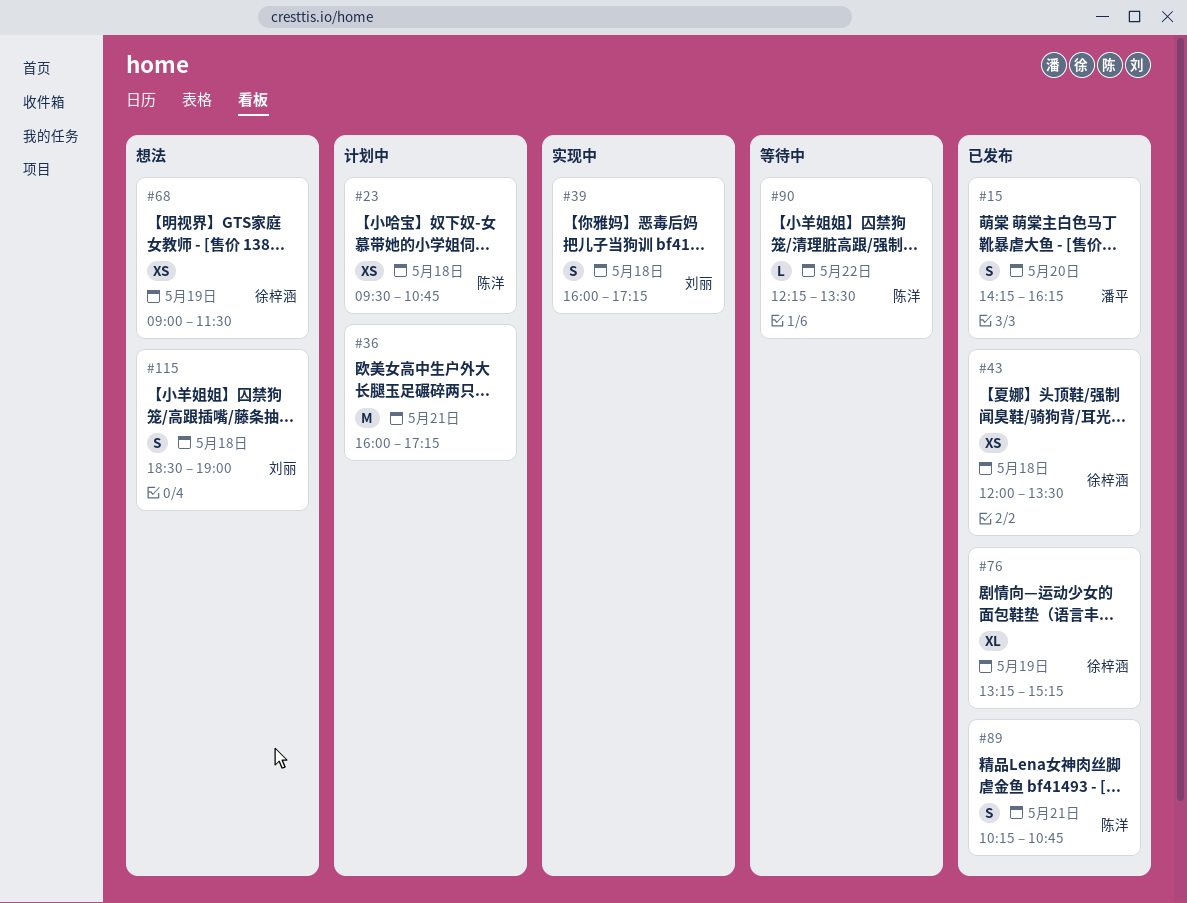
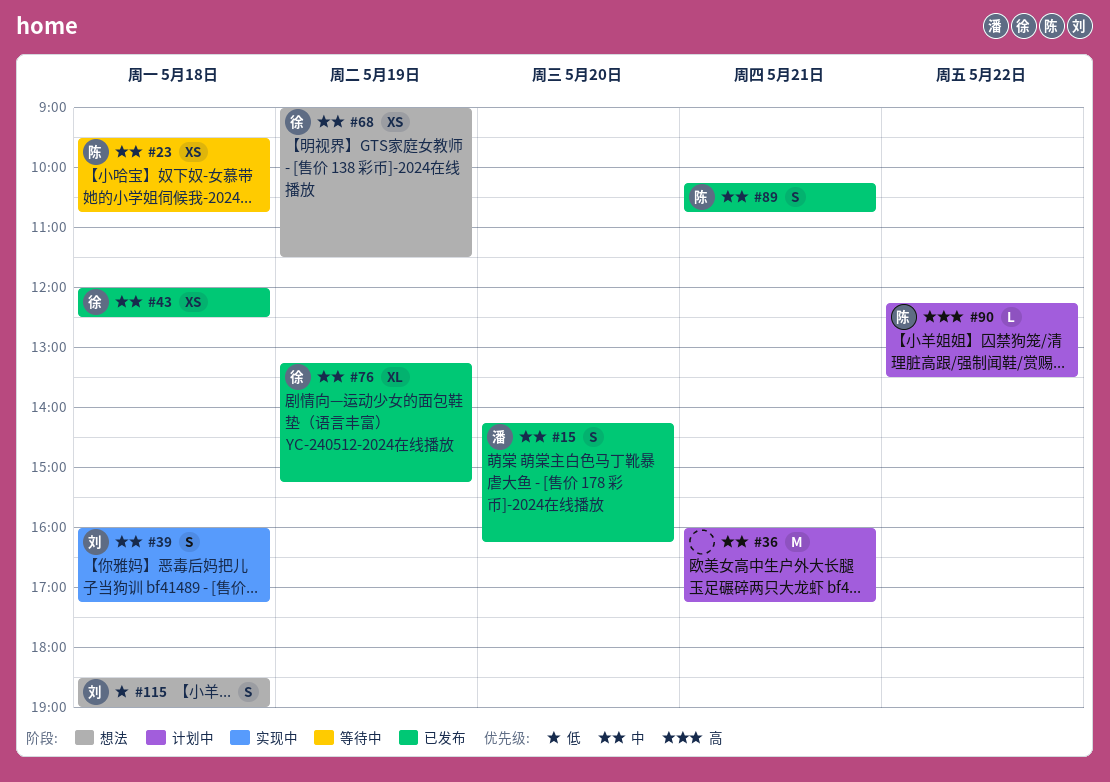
#23, status: 计划中 -> 等待中
#43, ends: 13:30 -> 12:30
#90, status: 等待中 -> 计划中

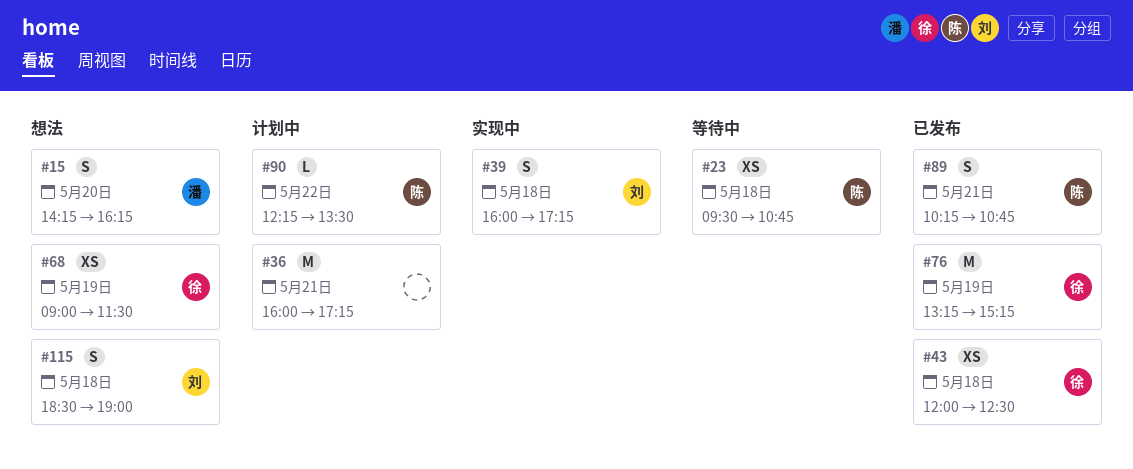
#15, status: 已发布 -> 想法
#76, estimate: XL -> M

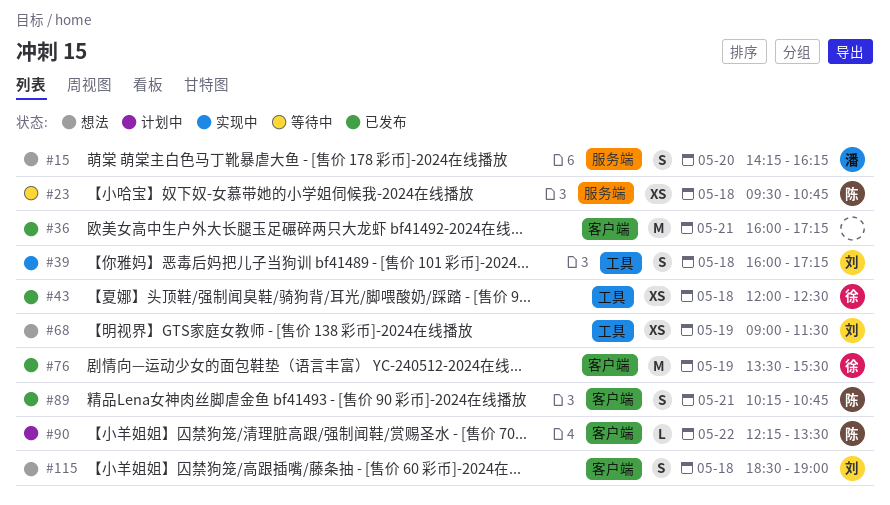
#36, status: 计划中 -> 已发布
#68, owner: 徐 -> 刘
#76, begins: 13:15 -> 13:30
#76, ends: 15:15 -> 15:30

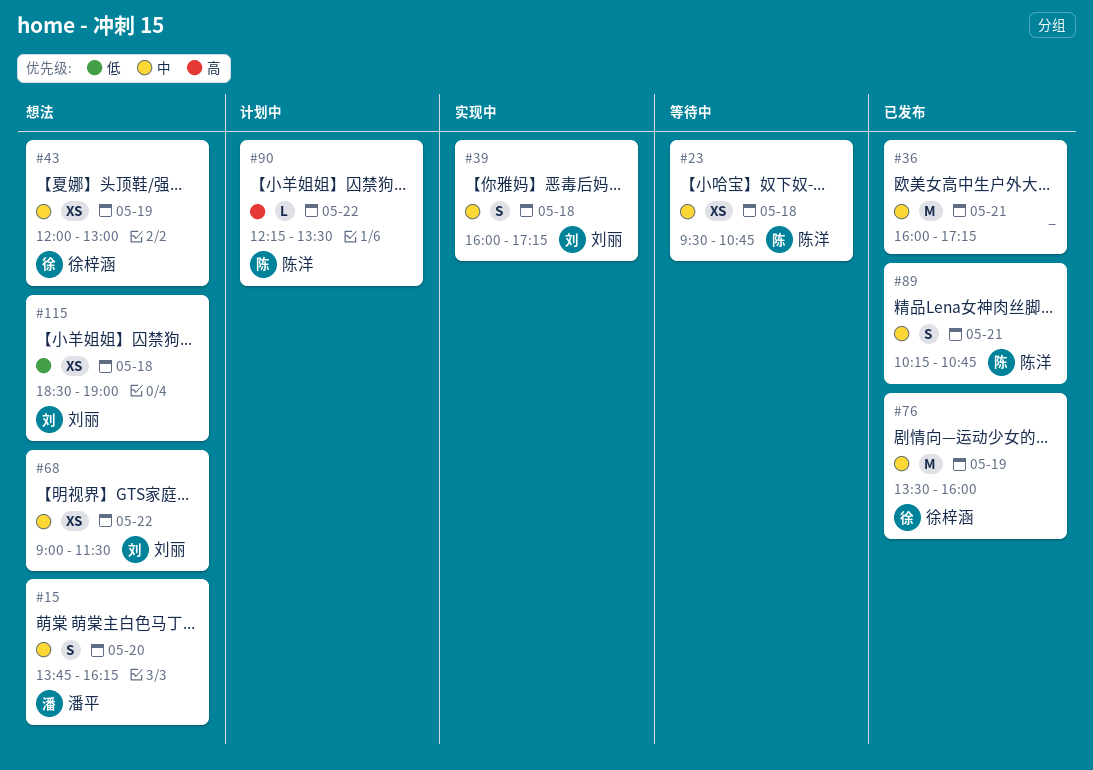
#15, begins: 14:15 -> 13:45
#43, status: 已发布 -> 想法
#43, day: May 18 -> May 19
#43, ends: 12:30 -> 13:00
#68, day: May 19 -> May 22
#76, ends: 15:30 -> 16:00
#115, estimate: S -> XS

